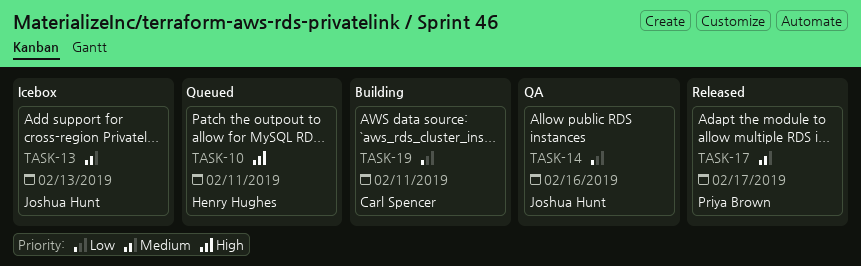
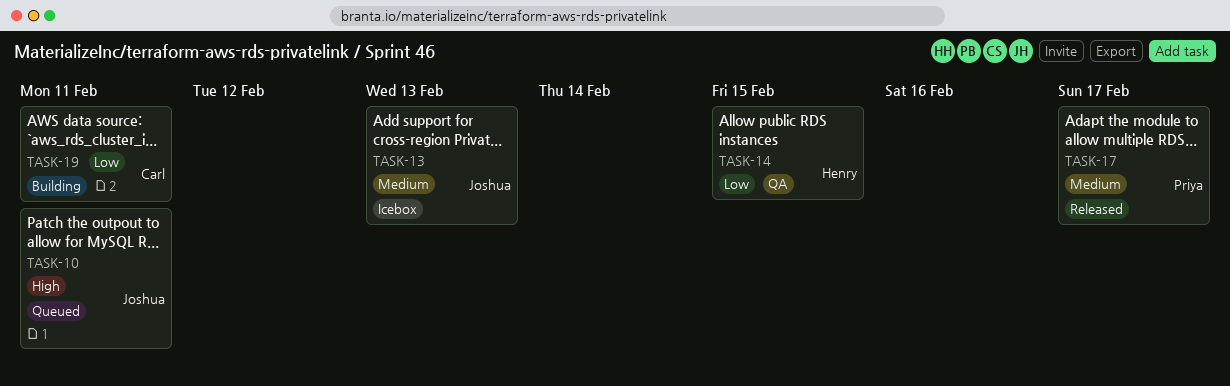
TASK-10, owner: Henry Hughes -> Joshua Hunt
TASK-14, owner: Joshua Hunt -> Henry Hughes
TASK-14, due: Feb 16 -> Feb 15

